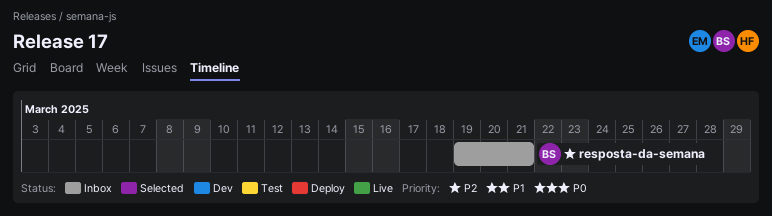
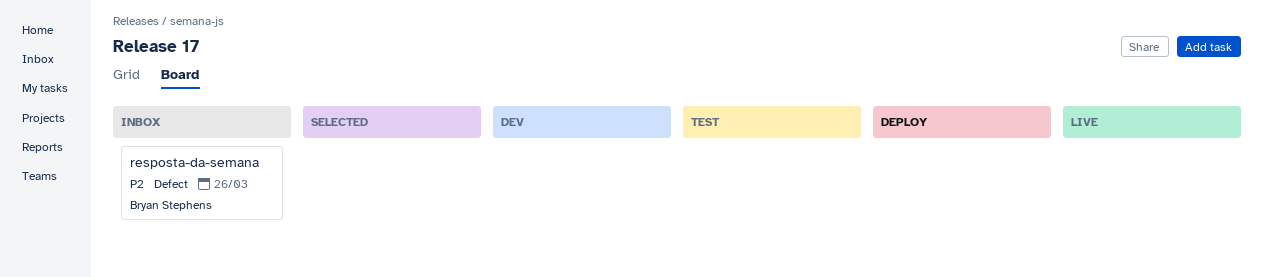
resposta-da-semana, due: Mar 21 -> Mar 26

